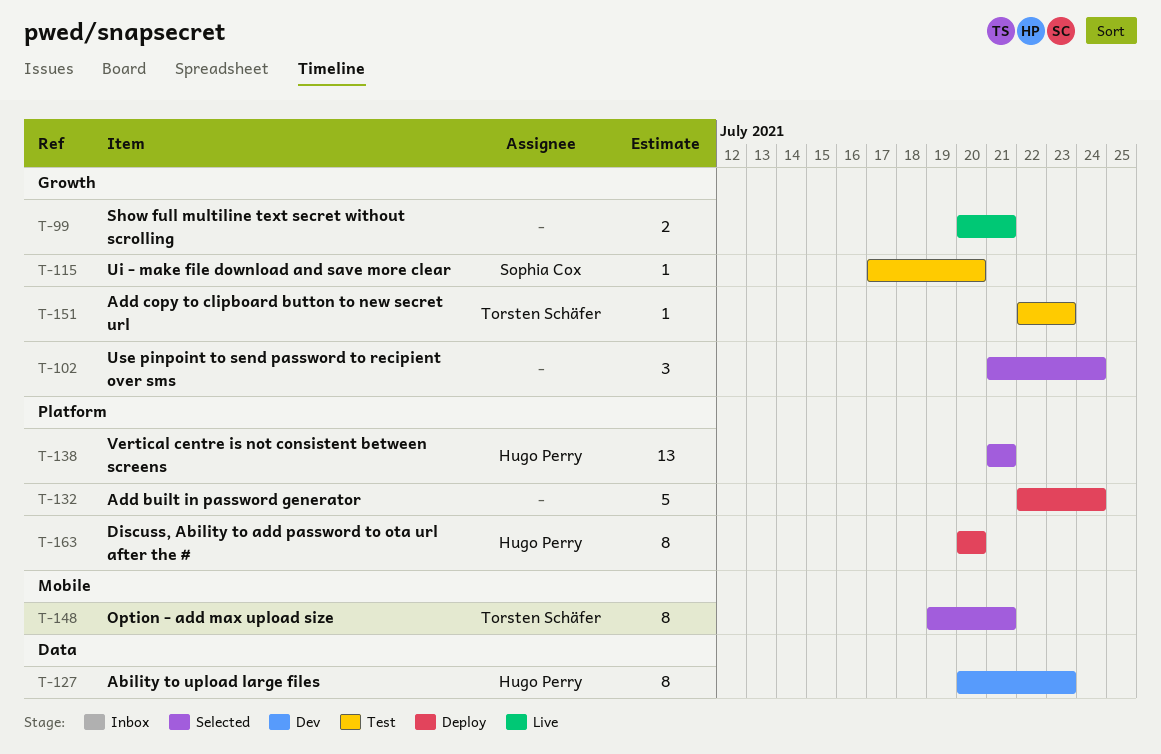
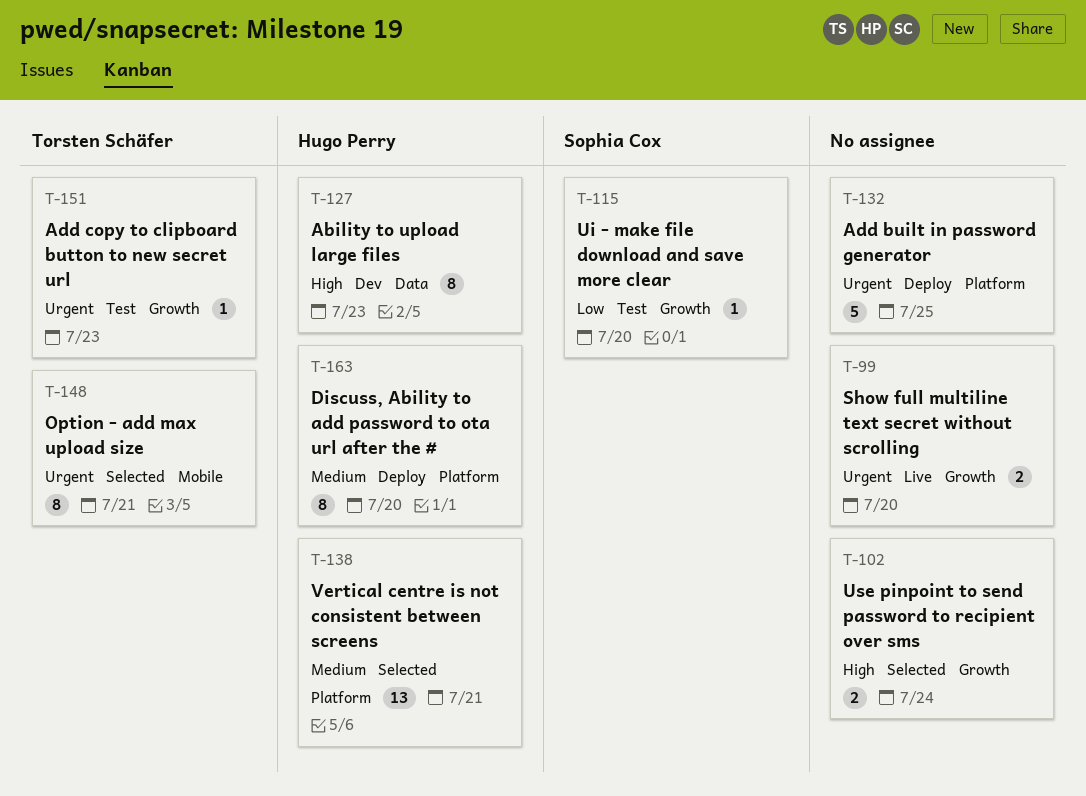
T-99, due: Jul 21 -> Jul 20
T-102, estimate: 3 -> 2
T-132, due: Jul 24 -> Jul 25

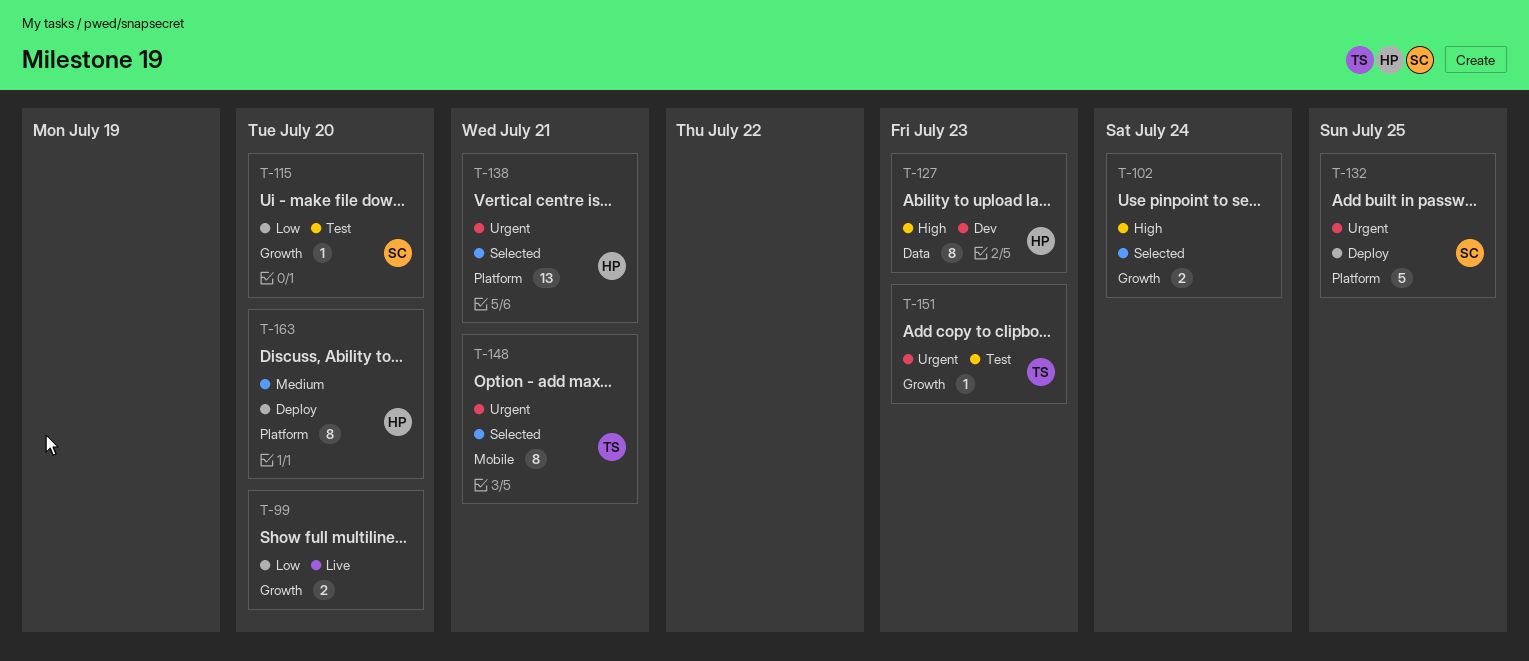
T-99, priority: Urgent -> Low
T-132, owner: none -> Sophia Cox
T-138, priority: Medium -> Urgent

